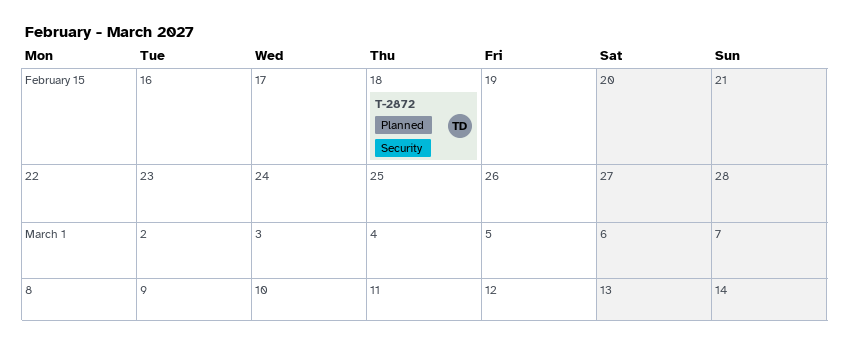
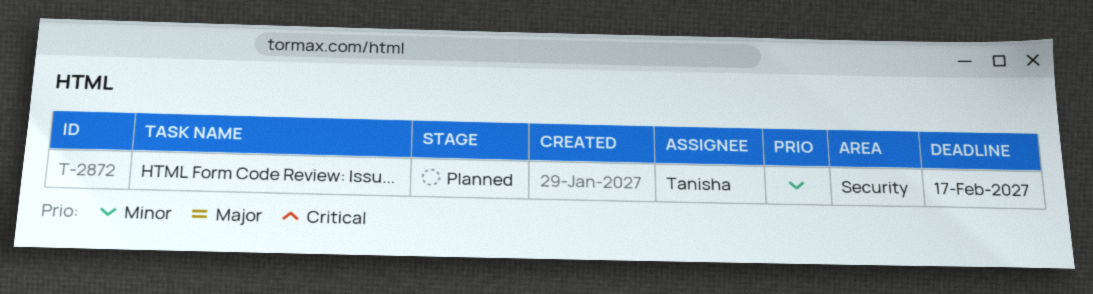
T-2872, due: Feb 18 -> Feb 17

